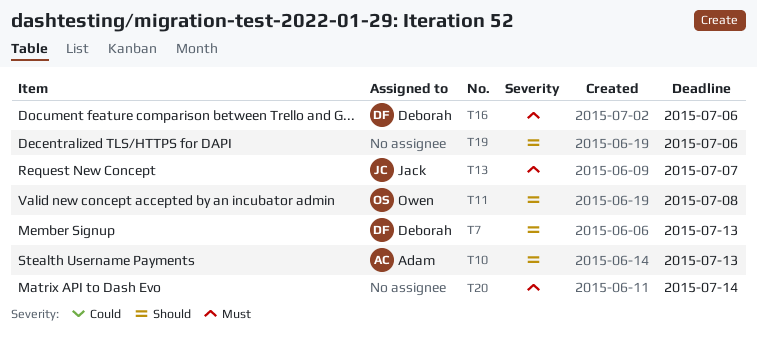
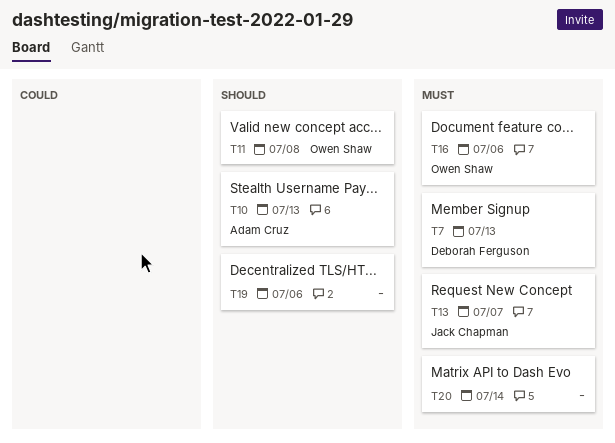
T7, priority: Should -> Must
T16, owner: Deborah Ferguson -> Owen Shaw

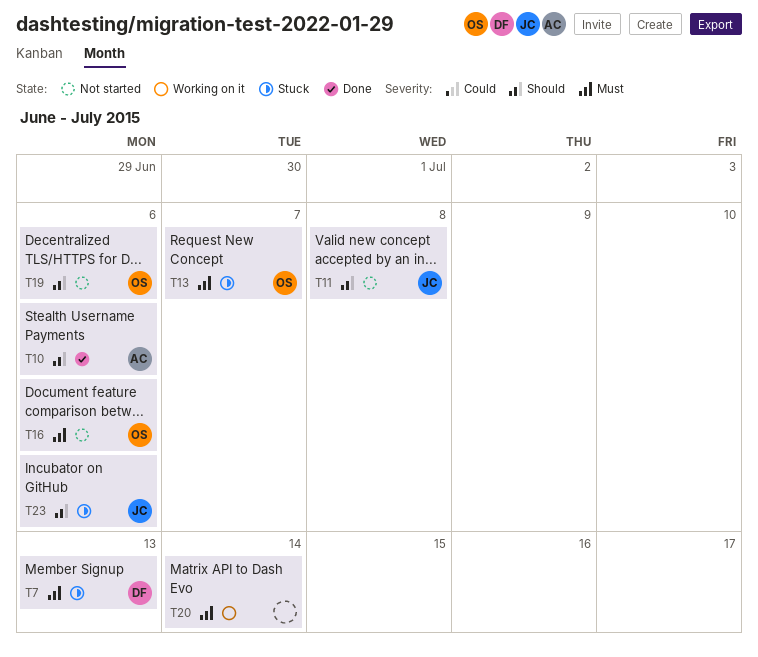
T10, due: Jul 13 -> Jul 6
T11, owner: Owen Shaw -> Jack Chapman
T13, owner: Jack Chapman -> Owen Shaw
T19, owner: none -> Owen Shaw
T23: none -> present

